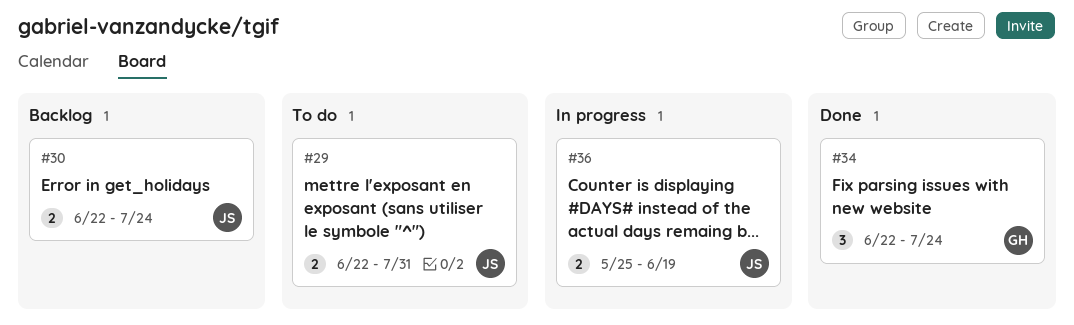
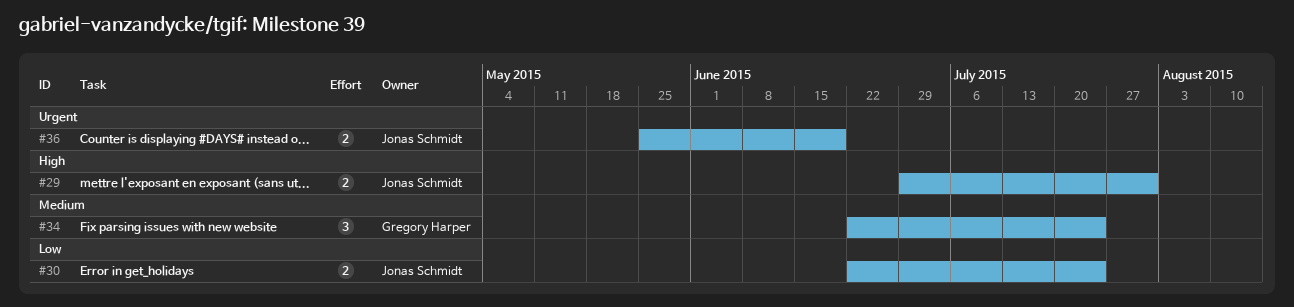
#29, start: Jun 22 -> Jun 29

